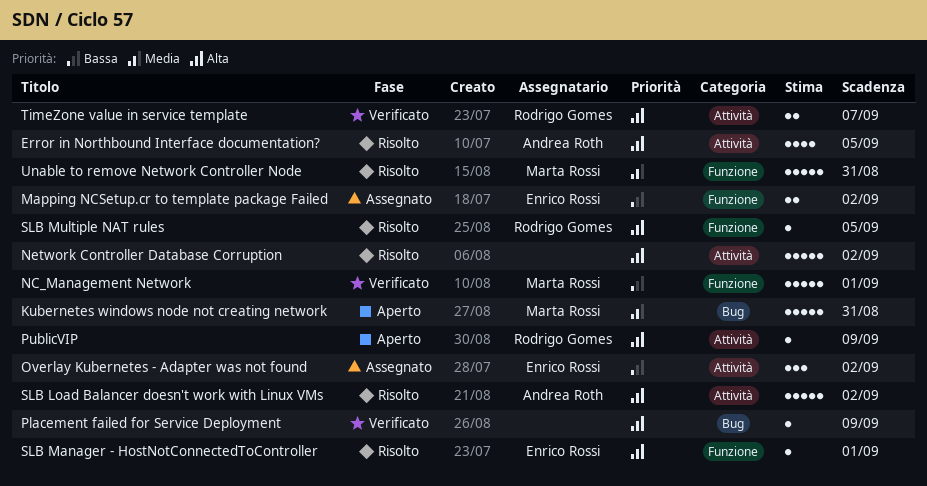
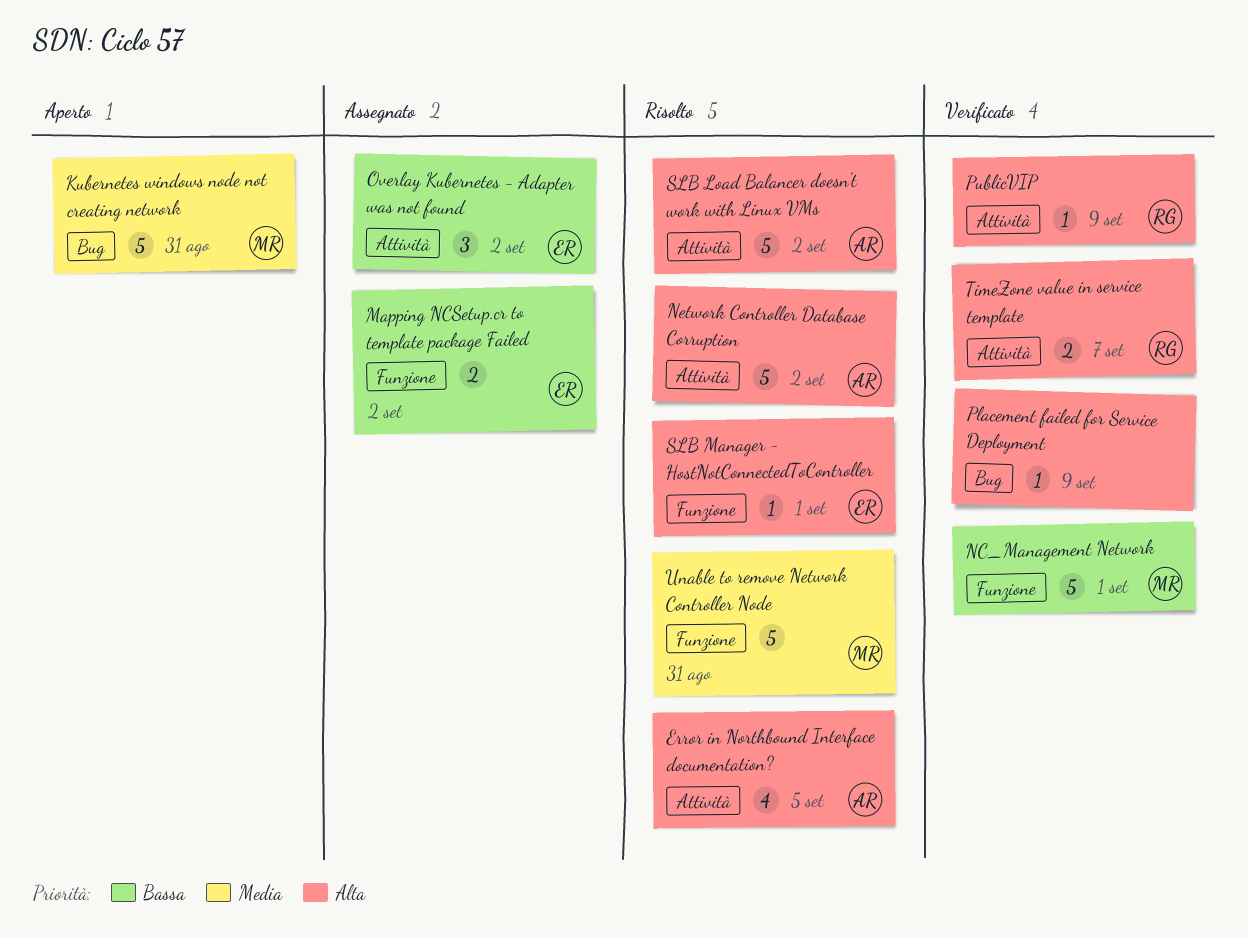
Network Controller Database Corruption, owner: none -> Andrea Roth
PublicVIP, status: Aperto -> Verificato
SLB Multiple NAT rules: present -> none

